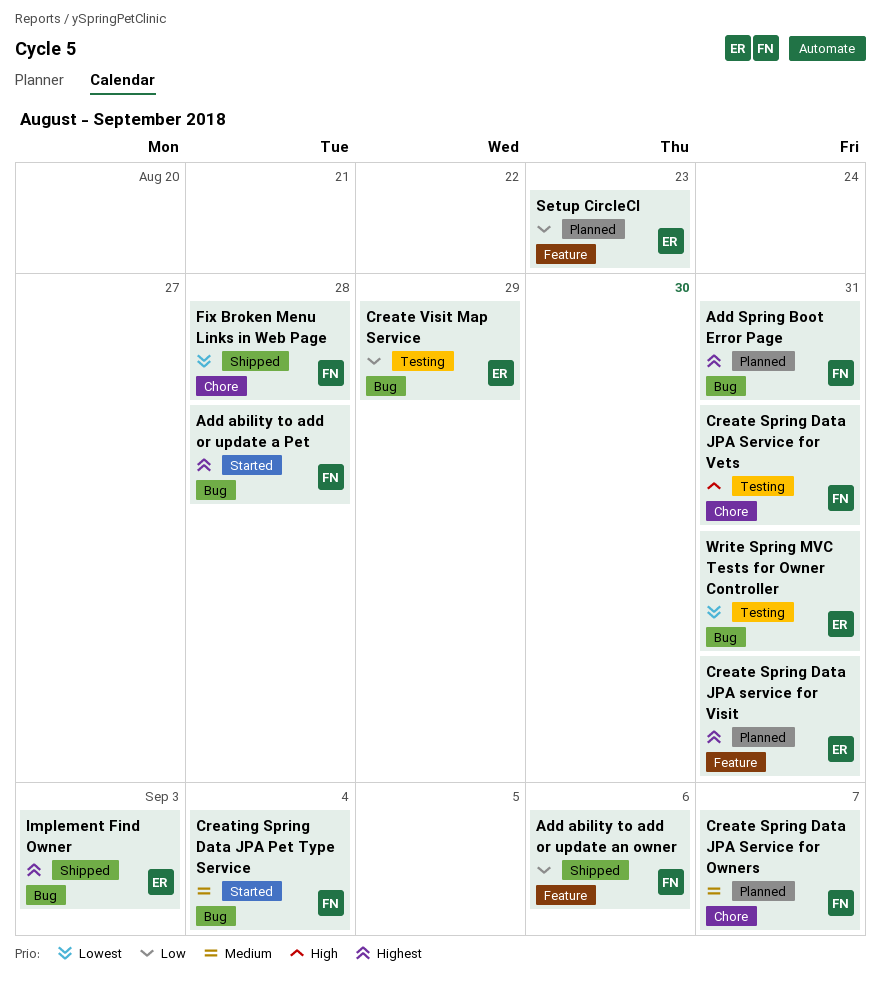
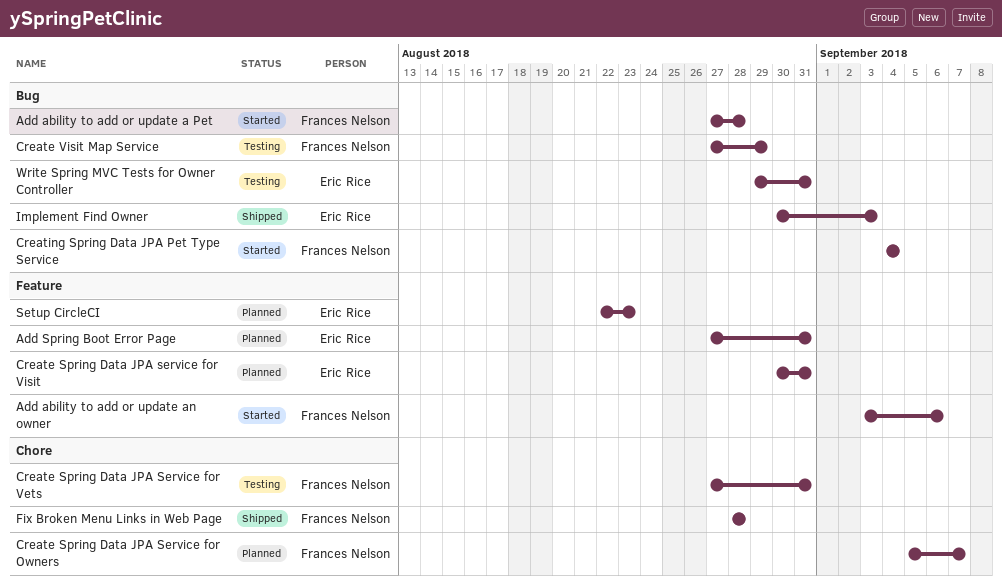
Add ability to add or update an owner, status: Shipped -> Started
Add Spring Boot Error Page, owner: Frances Nelson -> Eric Rice
Add Spring Boot Error Page, label: Bug -> Feature
Create Visit Map Service, owner: Eric Rice -> Frances Nelson

